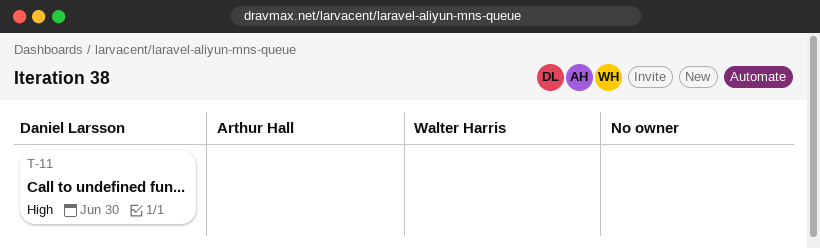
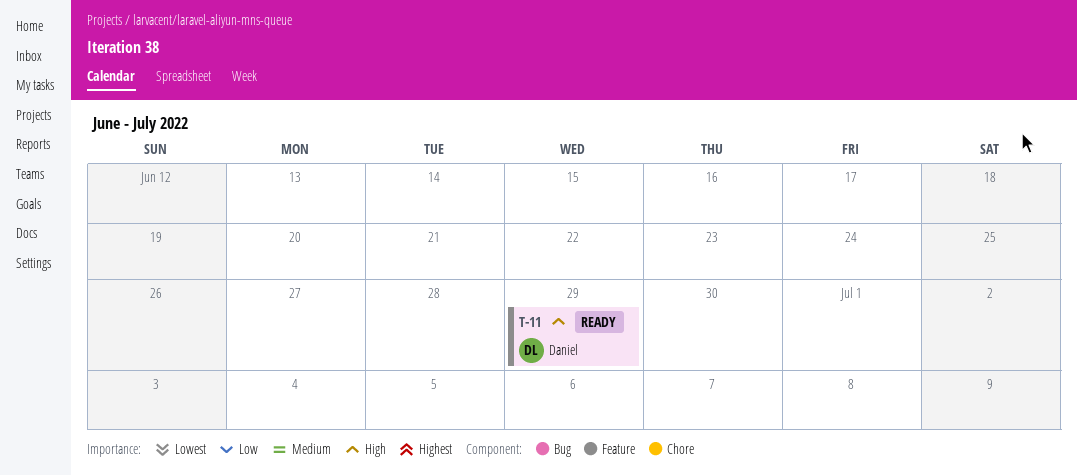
T-11, due: Jun 30 -> Jun 29

